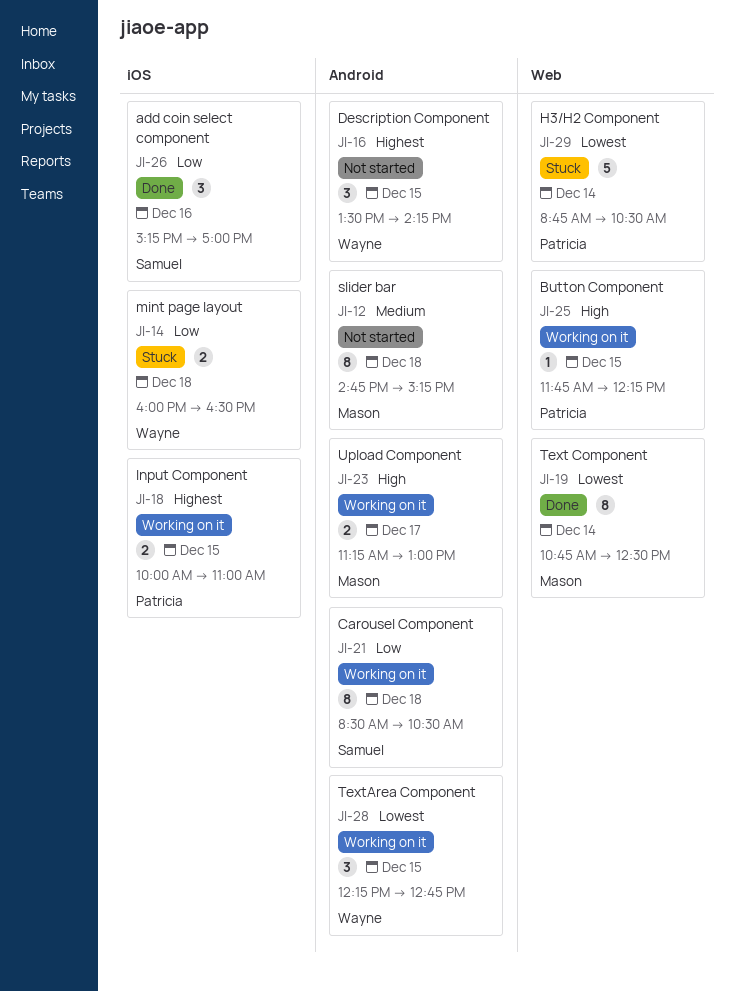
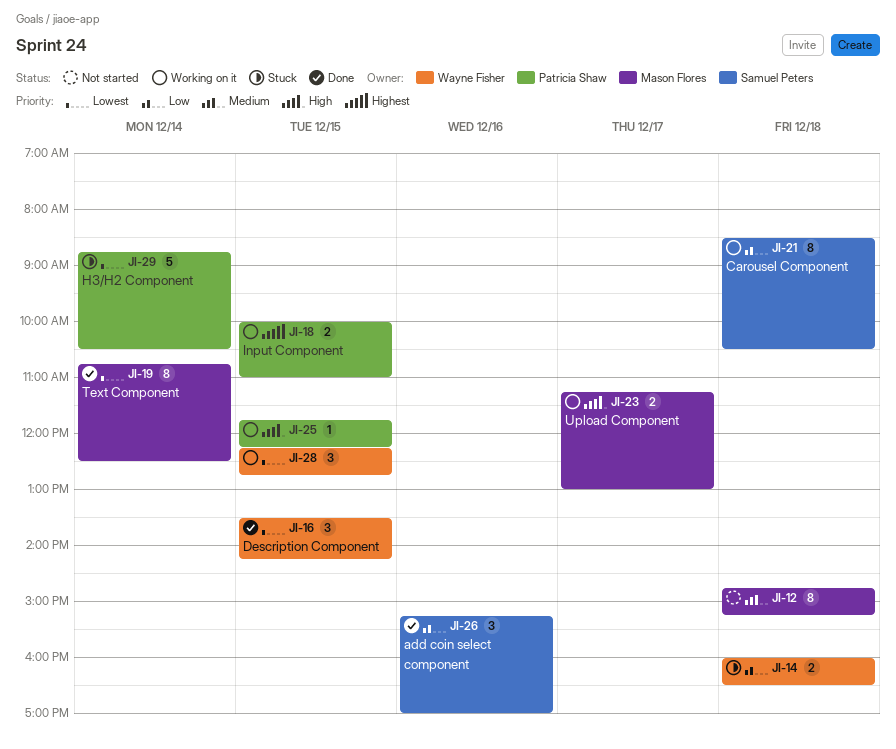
JI-16, status: Not started -> Done
JI-16, priority: Highest -> Lowest

